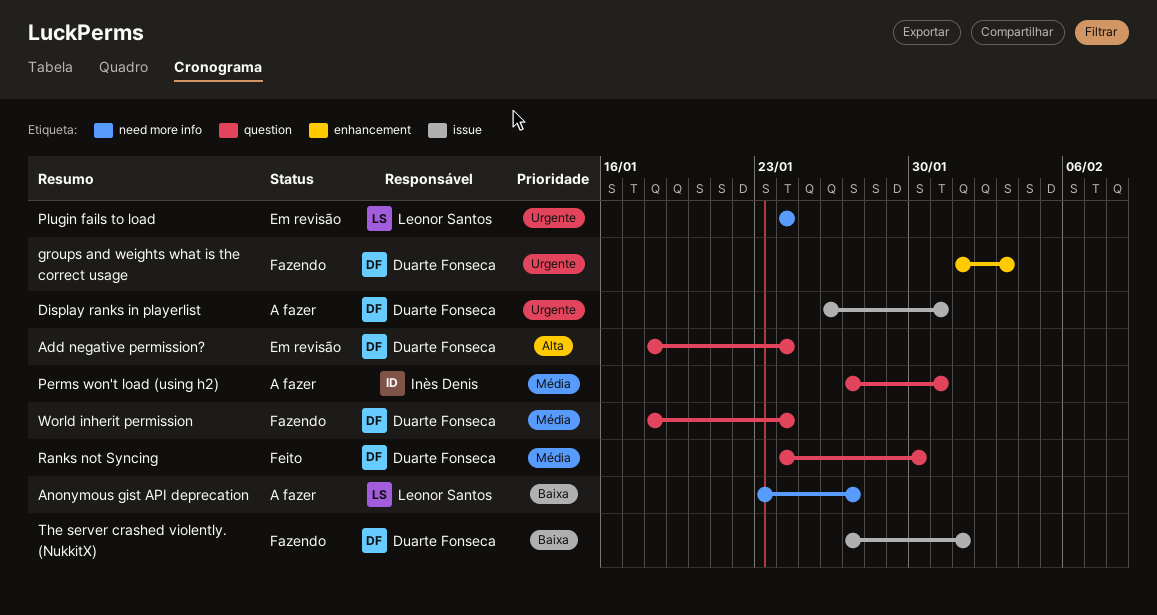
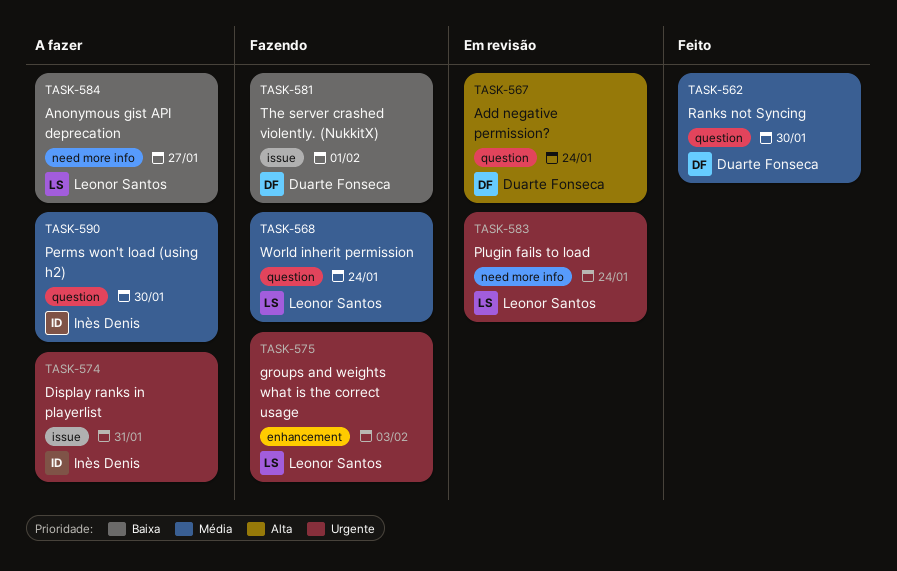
Display ranks in playerlist, owner: Duarte Fonseca -> Inès Denis
groups and weights what is the correct usage, owner: Duarte Fonseca -> Leonor Santos
Perms won't load (using h2), due: Jan 31 -> Jan 30
World inherit permission, owner: Duarte Fonseca -> Leonor Santos

